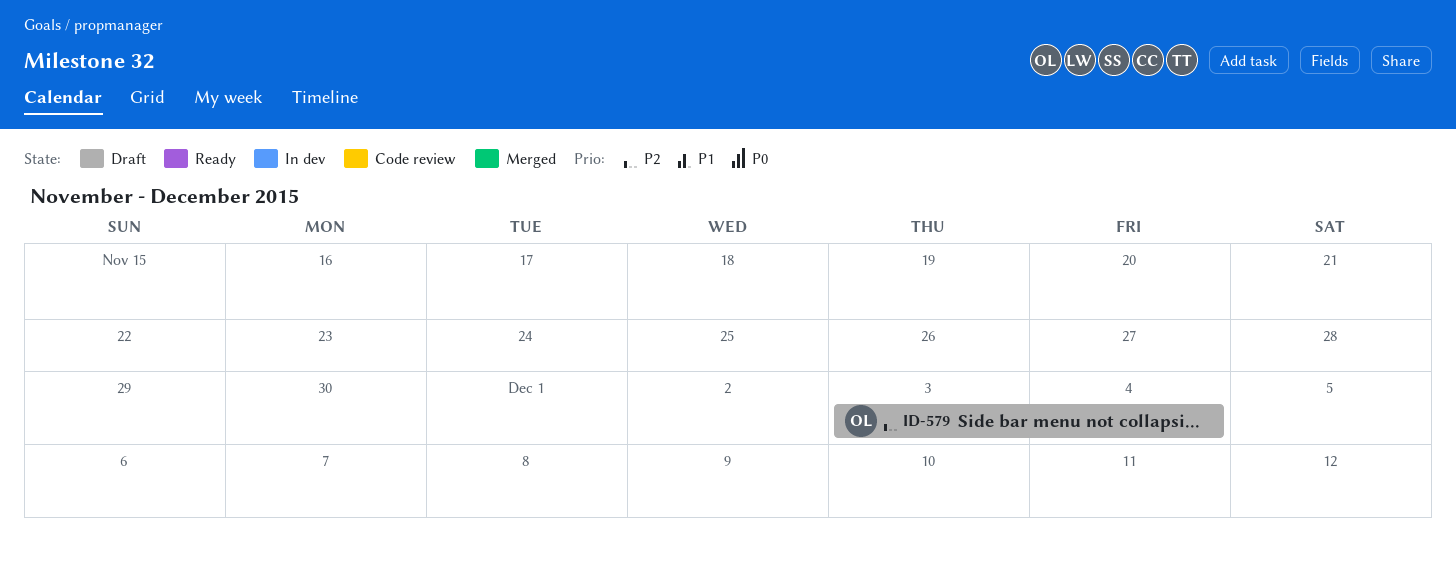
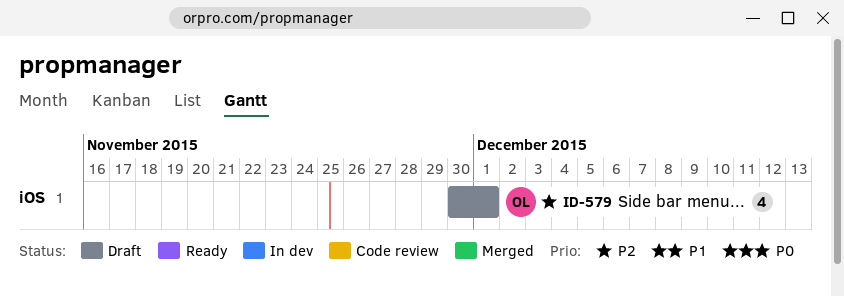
ID-579, start: Dec 3 -> Nov 30
ID-579, due: Dec 4 -> Dec 1

